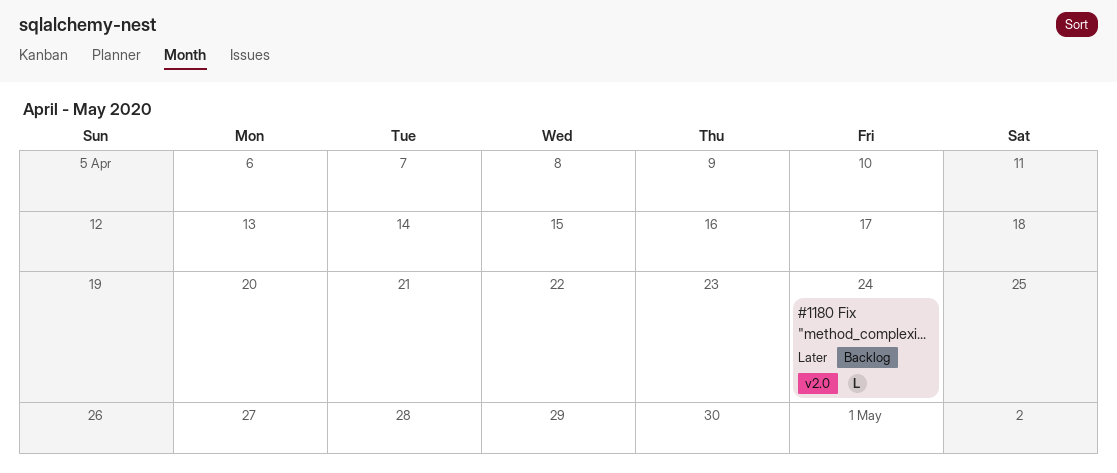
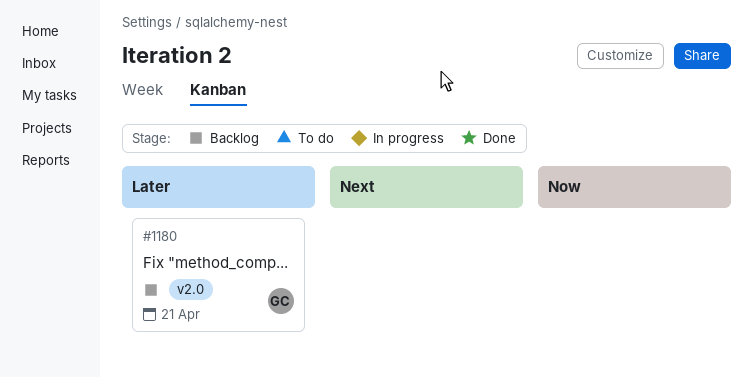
#1180, due: Apr 24 -> Apr 21

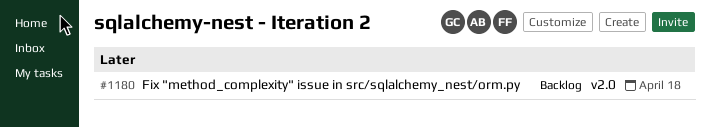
#1180, due: Apr 21 -> Apr 18

